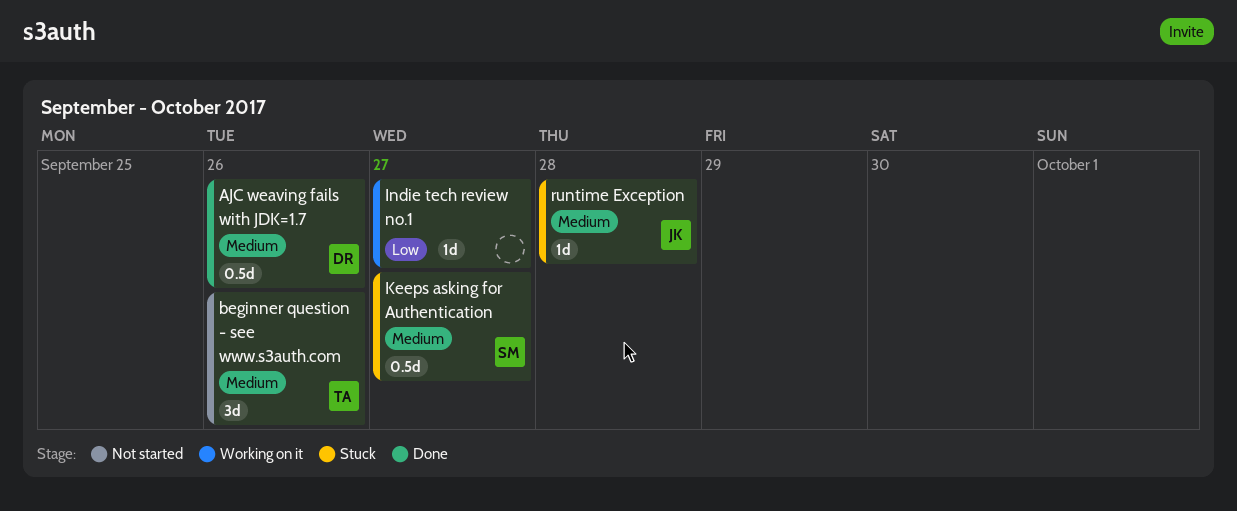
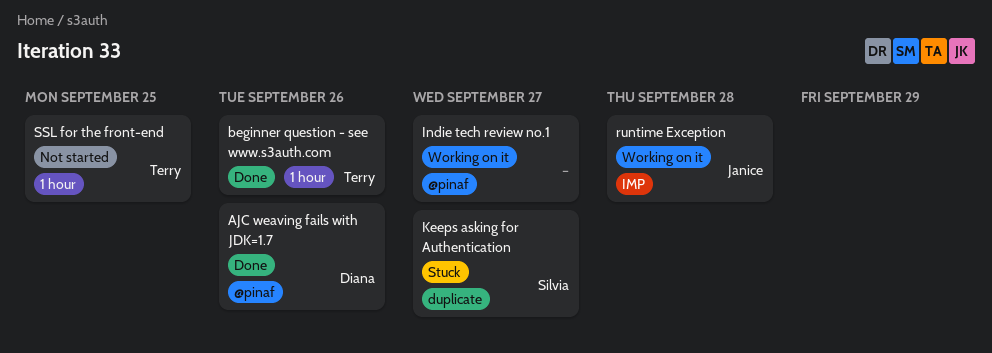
beginner question - see www.s3auth.com, status: Not started -> Done
runtime Exception, status: Stuck -> Working on it
SSL for the front-end: none -> present

